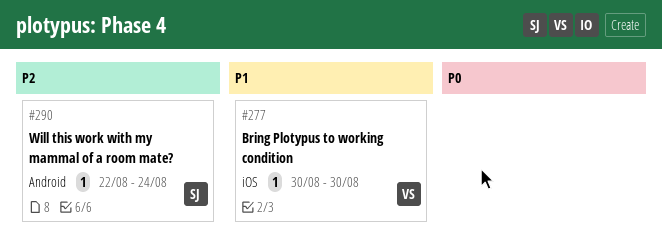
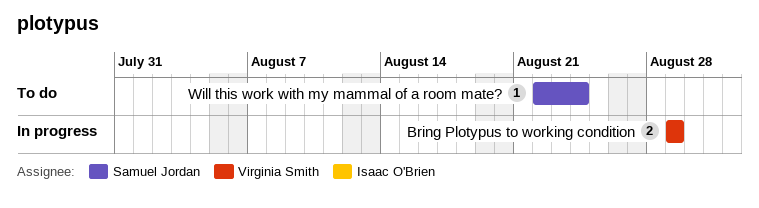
Bring Plotypus to working condition, estimate: 1 -> 2
Bring Plotypus to working condition, start: Aug 30 -> Aug 29
Bring Plotypus to working condition, due: Aug 30 -> Aug 29

